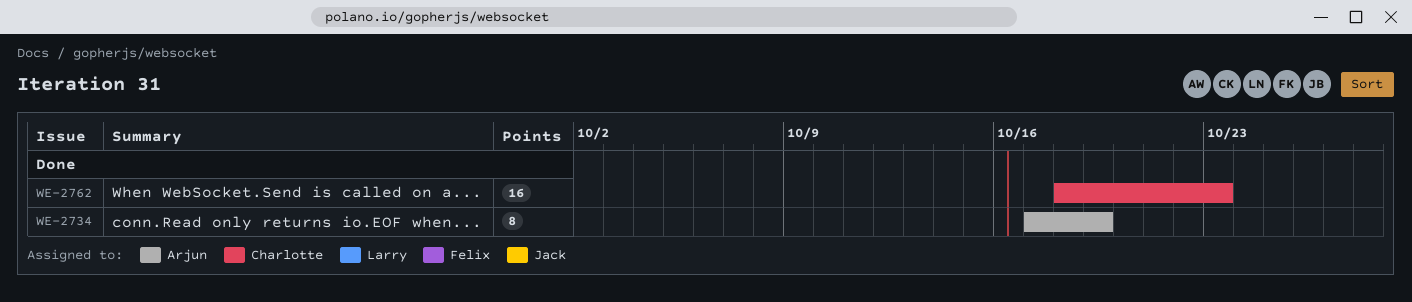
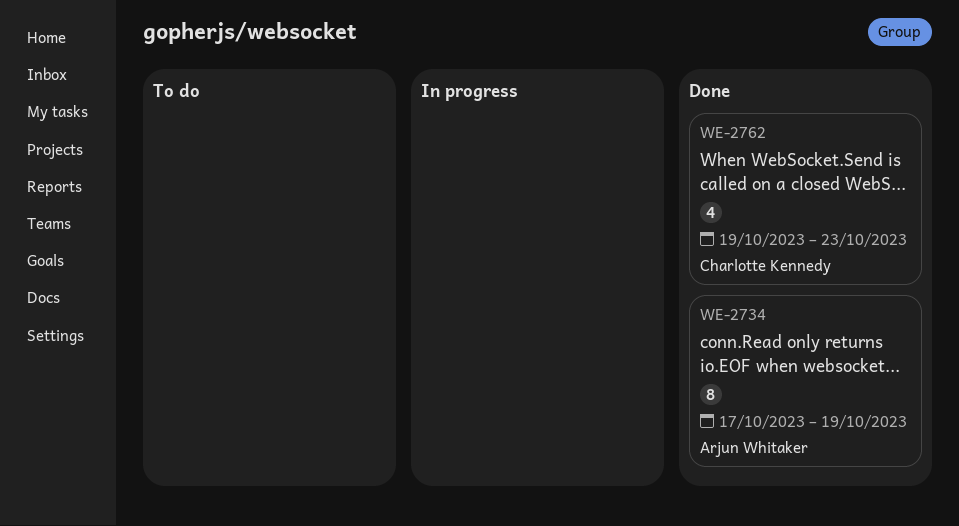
WE-2762, estimate: 16 -> 4
WE-2762, start: Oct 18 -> Oct 19

